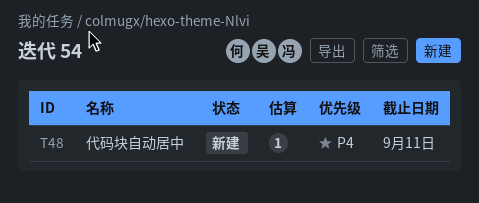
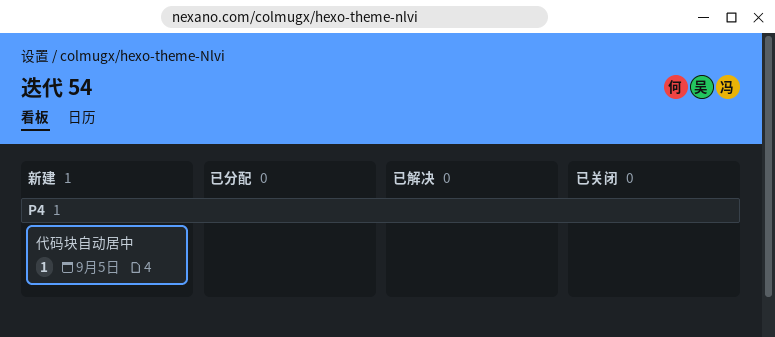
代码块自动居中, due: Sep 11 -> Sep 5

